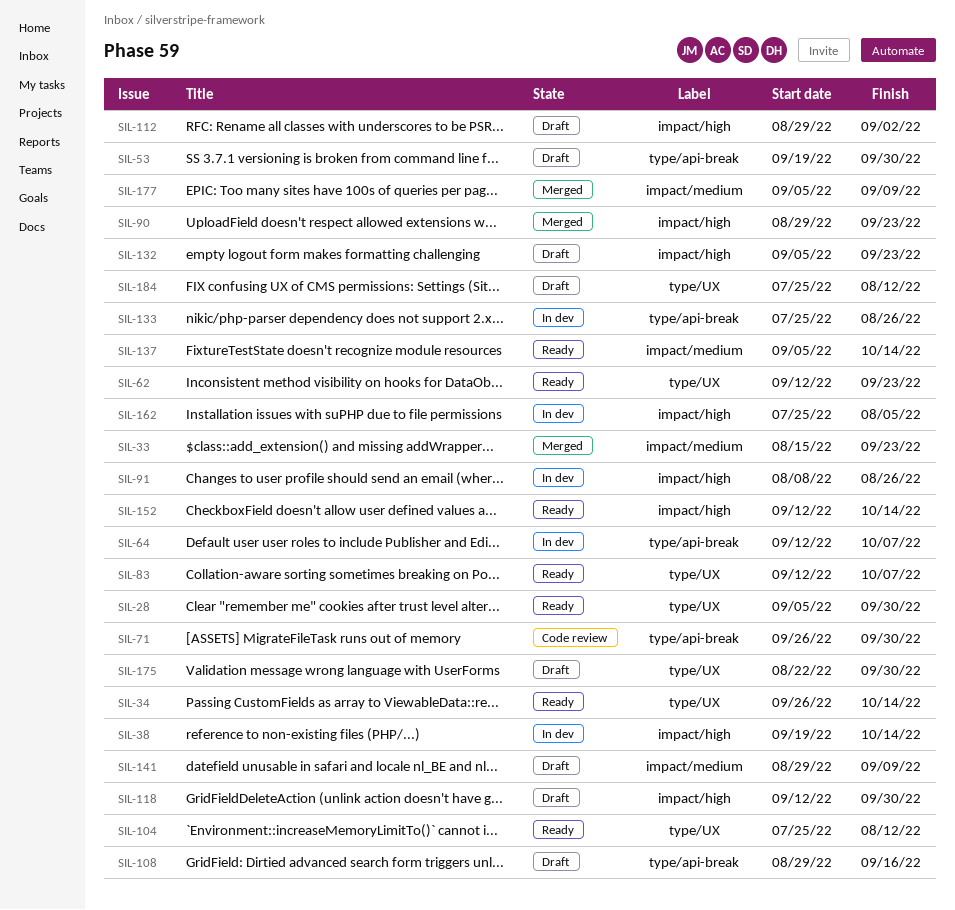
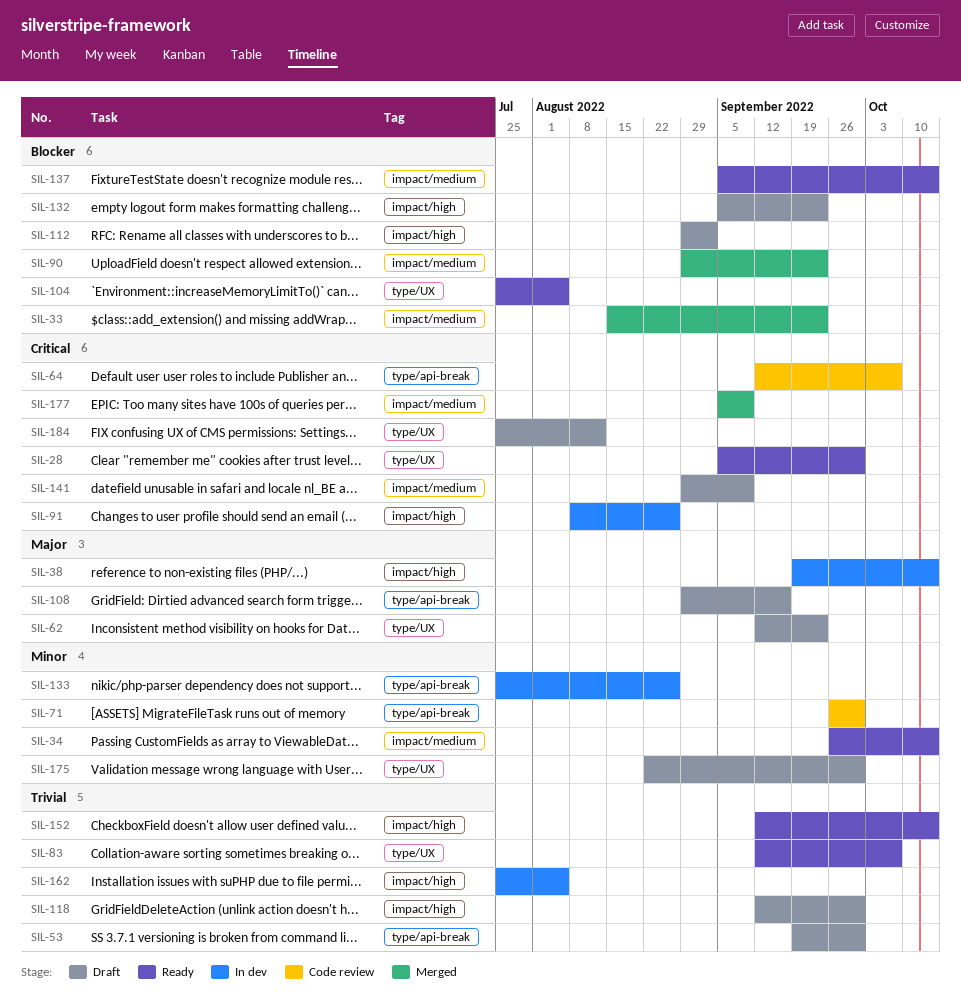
SIL-34, label: type/UX -> impact/medium
SIL-62, status: Ready -> Draft
SIL-64, status: In dev -> Code review
SIL-90, label: impact/high -> impact/medium
SIL-104, due: Aug 12 -> Aug 5

